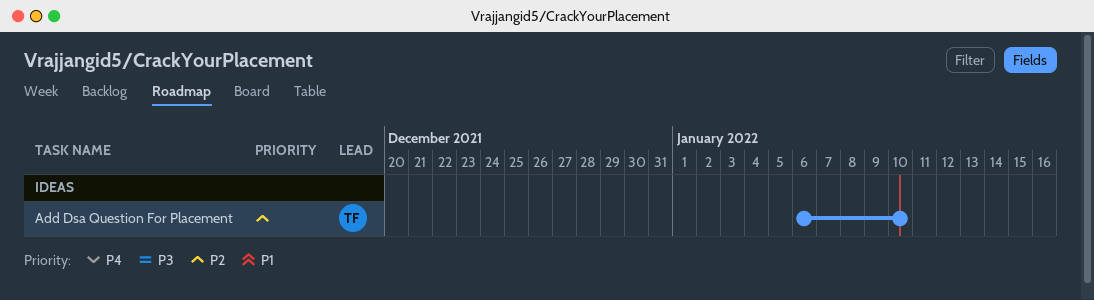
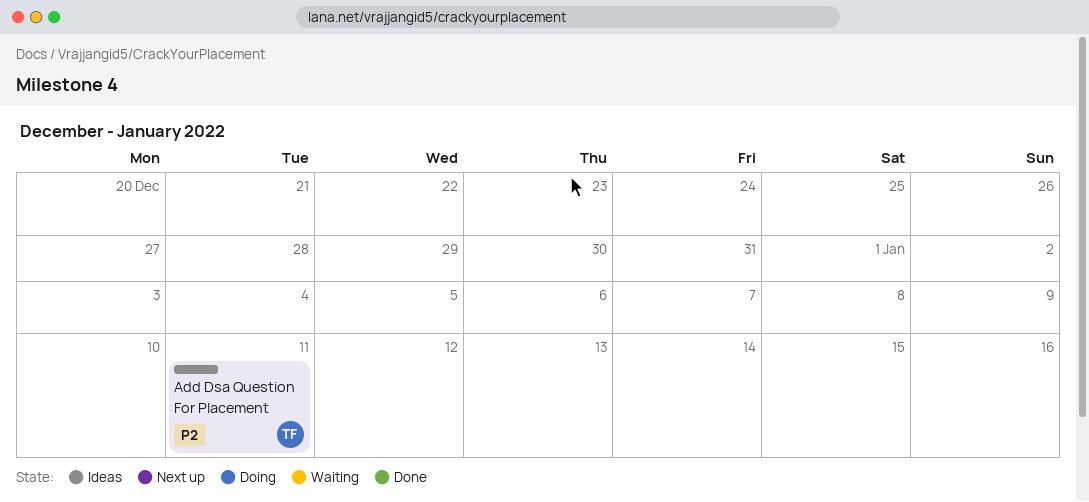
Add Dsa Question For Placement, due: Jan 10 -> Jan 11

